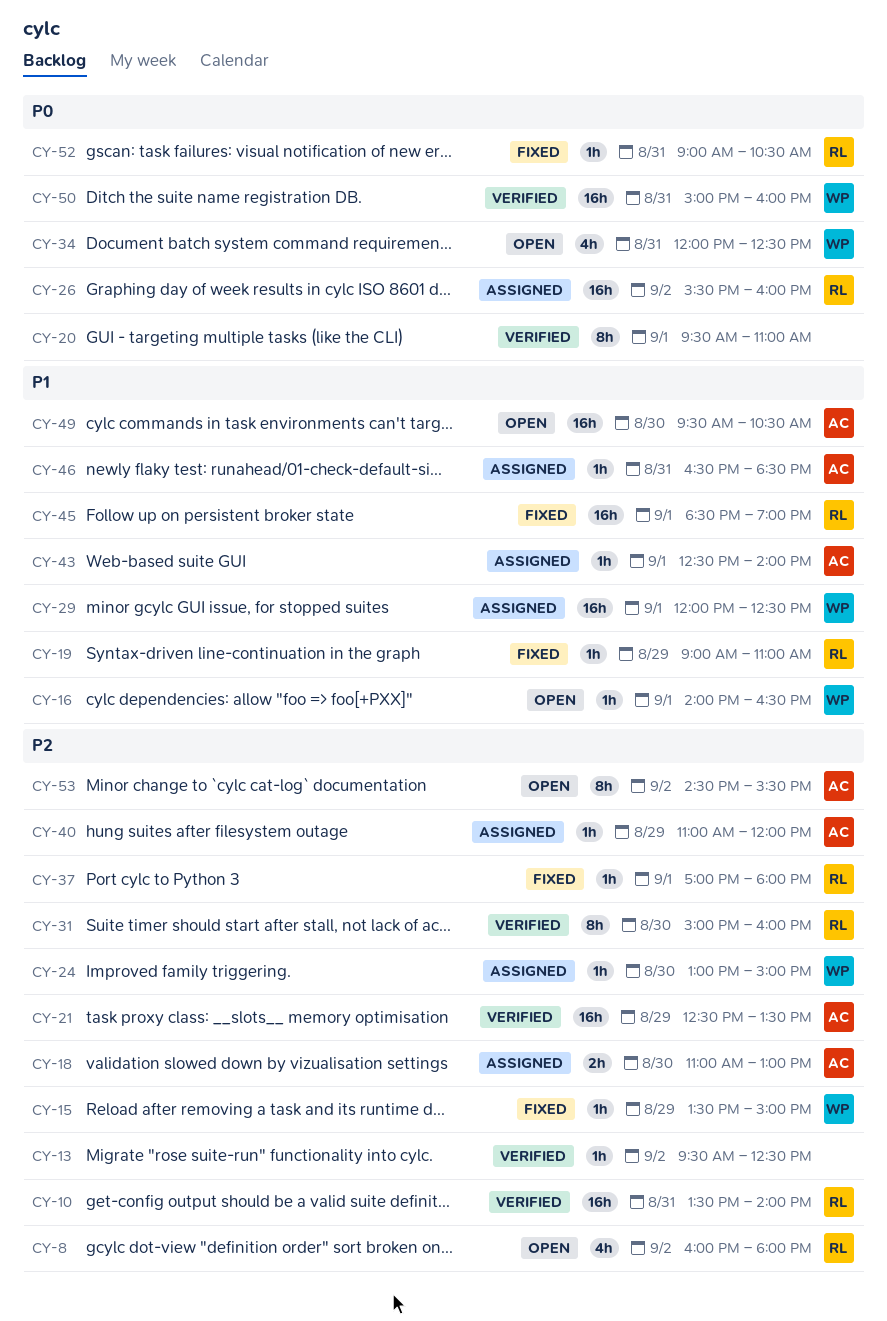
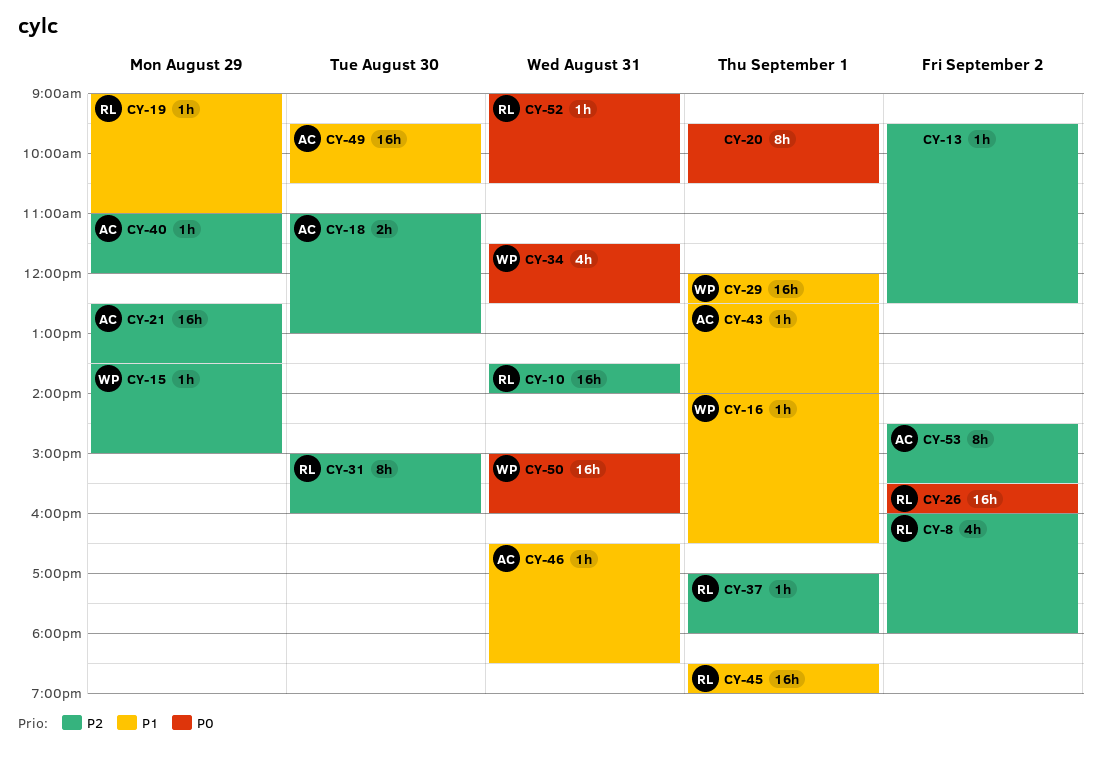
CY-20, ends: 11:00 -> 10:30
CY-24: present -> none
CY-34, begins: 12:00 -> 11:30

